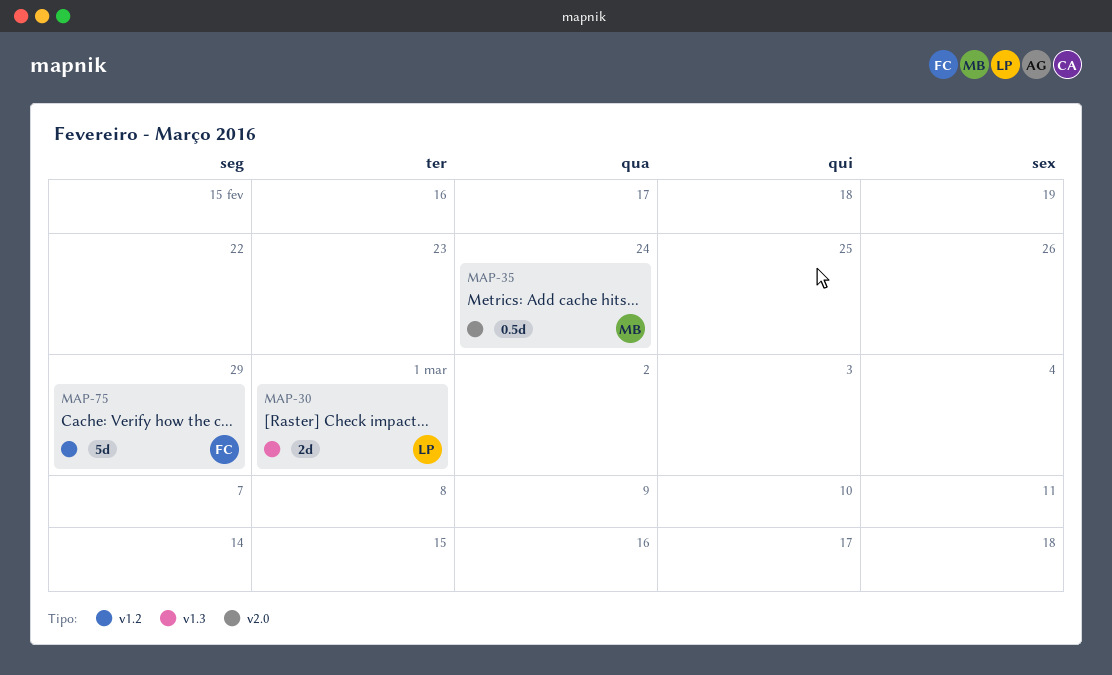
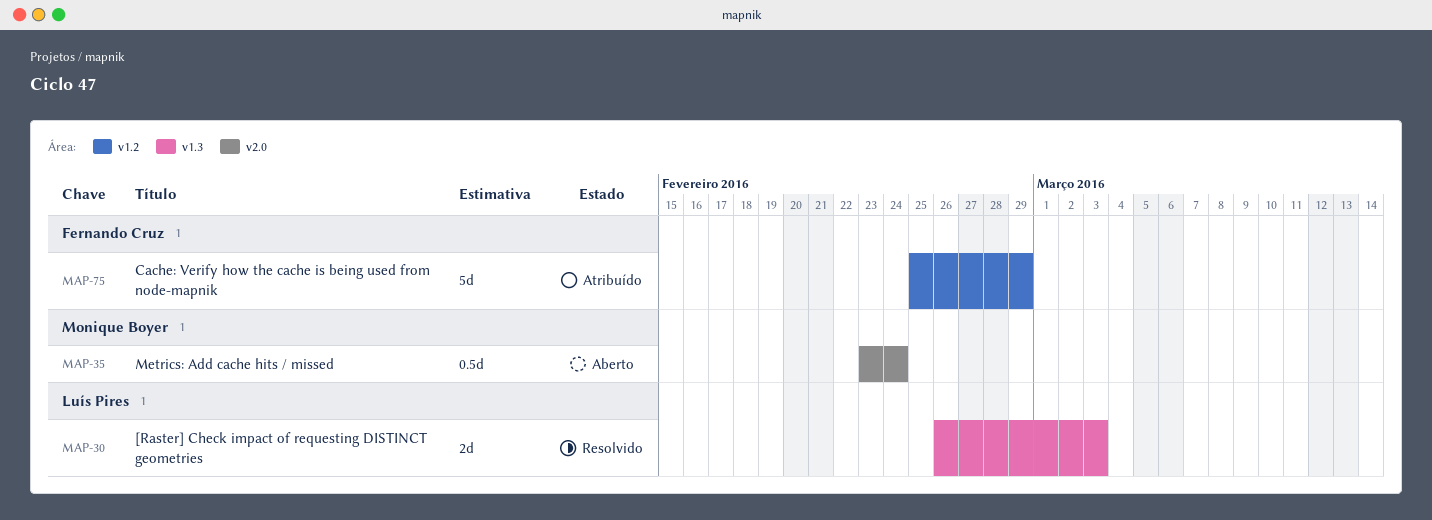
MAP-30, due: Mar 1 -> Mar 3

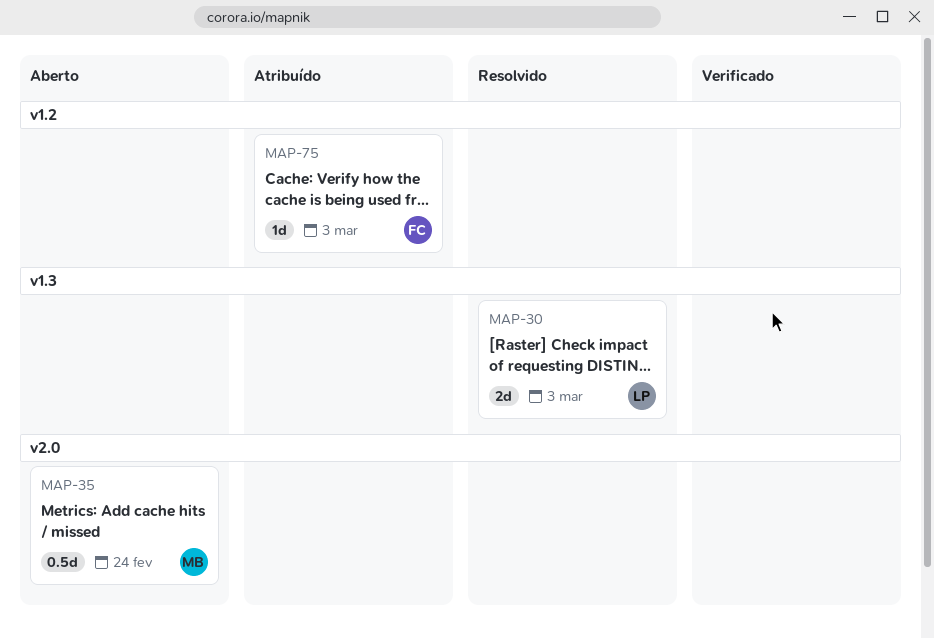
MAP-75, estimate: 5d -> 1d
MAP-75, due: Feb 29 -> Mar 3

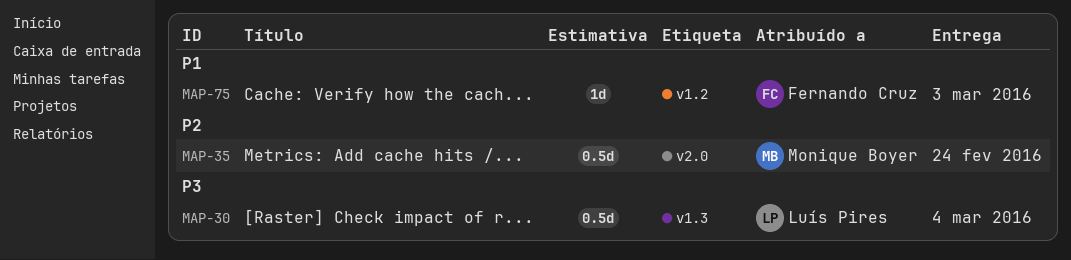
MAP-30, estimate: 2d -> 0.5d
MAP-30, due: Mar 3 -> Mar 4

